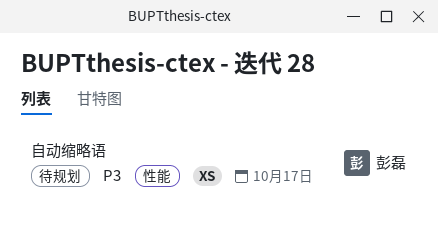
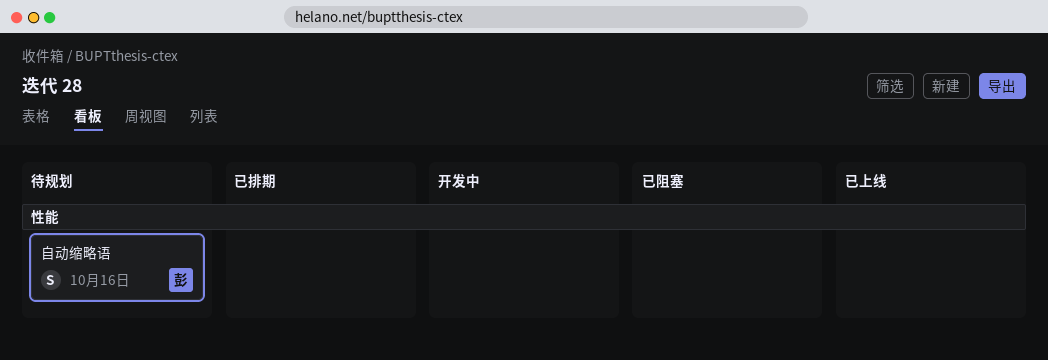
自动缩略语, estimate: XS -> S
自动缩略语, due: Oct 17 -> Oct 16

